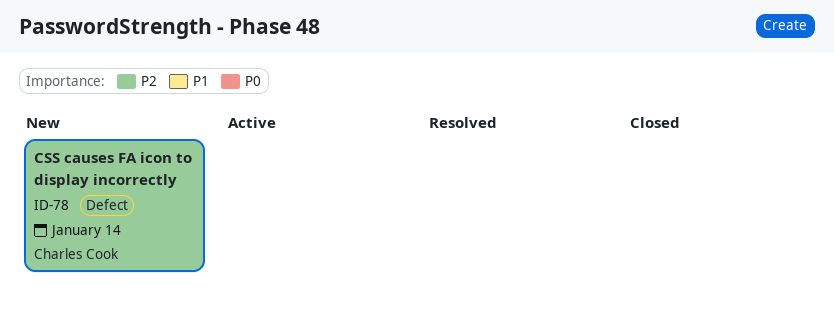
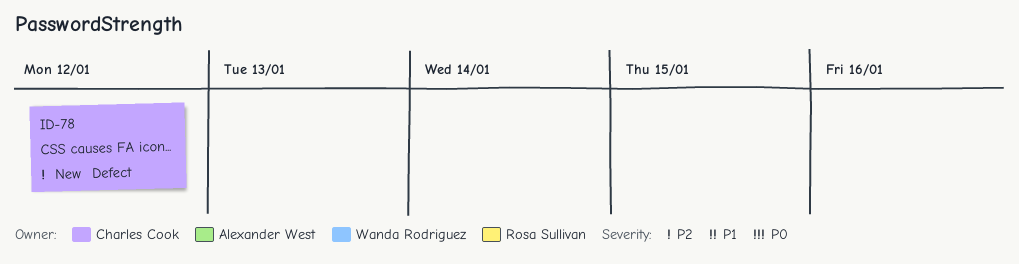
ID-78, due: Jan 14 -> Jan 12

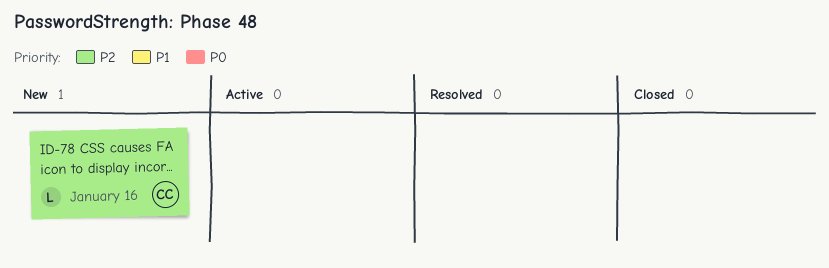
ID-78, due: Jan 12 -> Jan 16

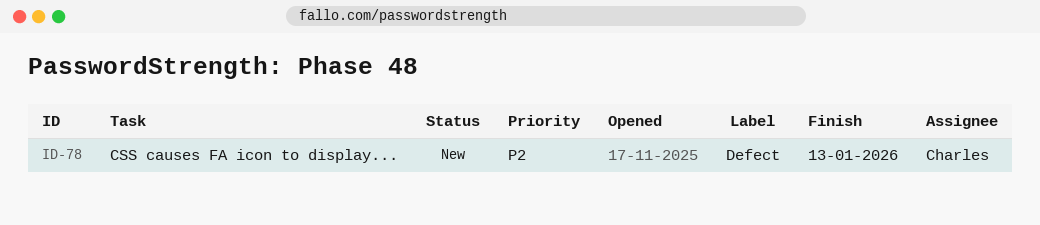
ID-78, due: Jan 16 -> Jan 13

